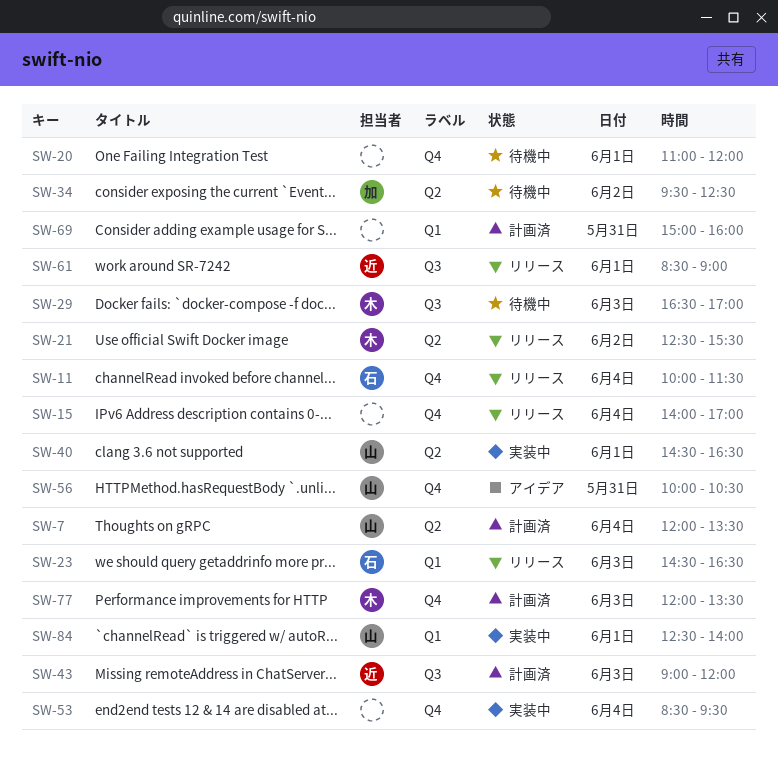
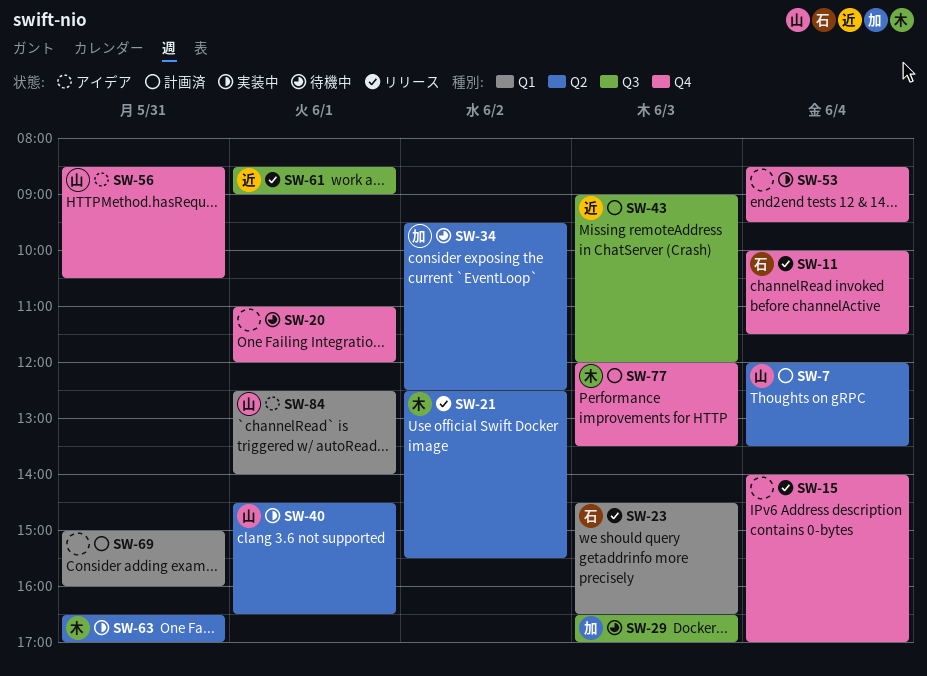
SW-29, owner: 木 -> 加
SW-56, begins: 10:00 -> 08:30
SW-63: none -> present
SW-84, status: 実装中 -> アイデア

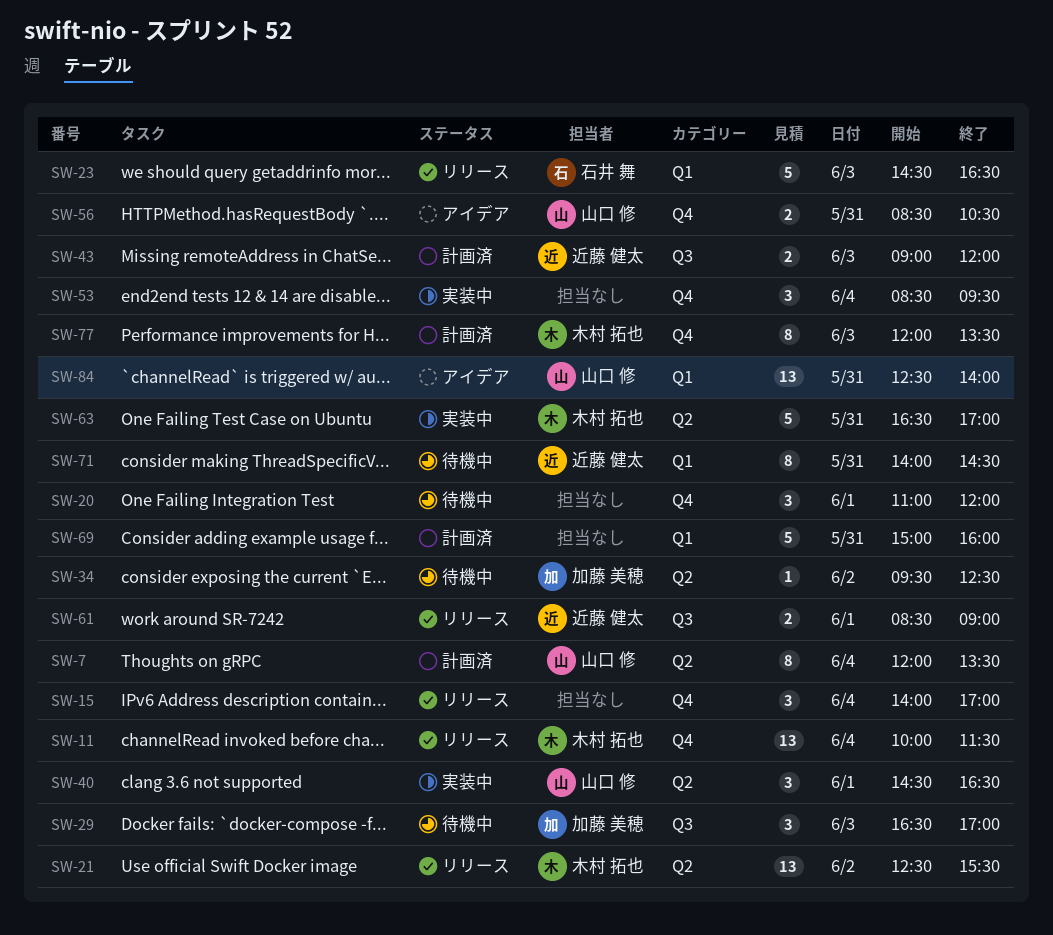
SW-11, owner: 石井 舞 -> 木村 拓也
SW-71: none -> present
SW-84, day: Jun 1 -> May 31

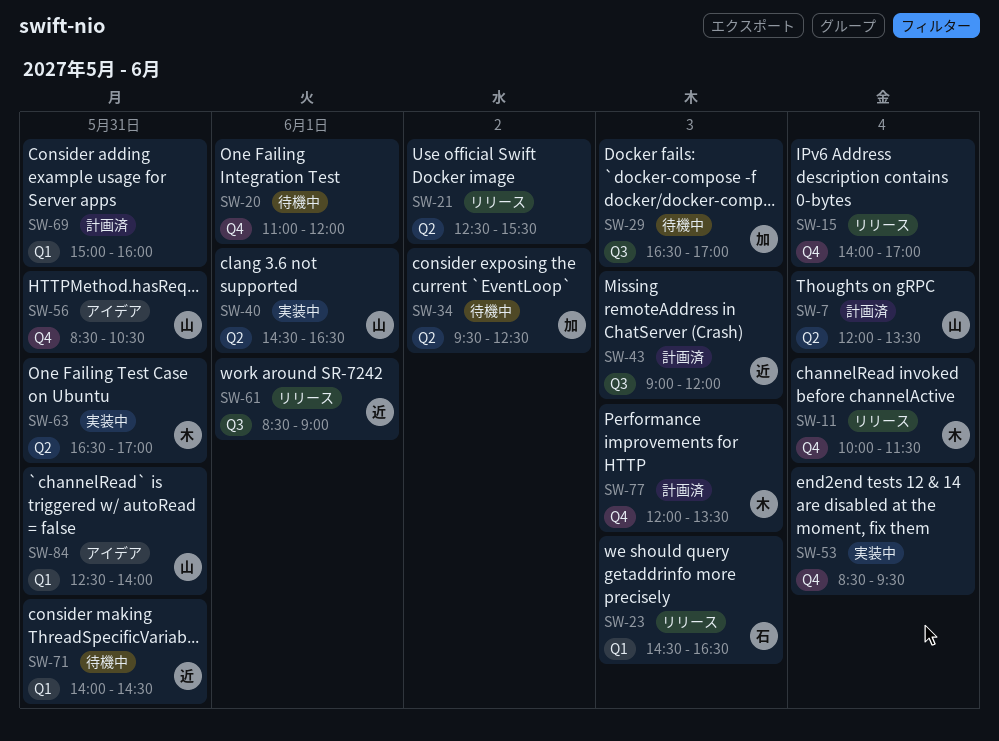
SW-21, owner: 木村 拓也 -> none

